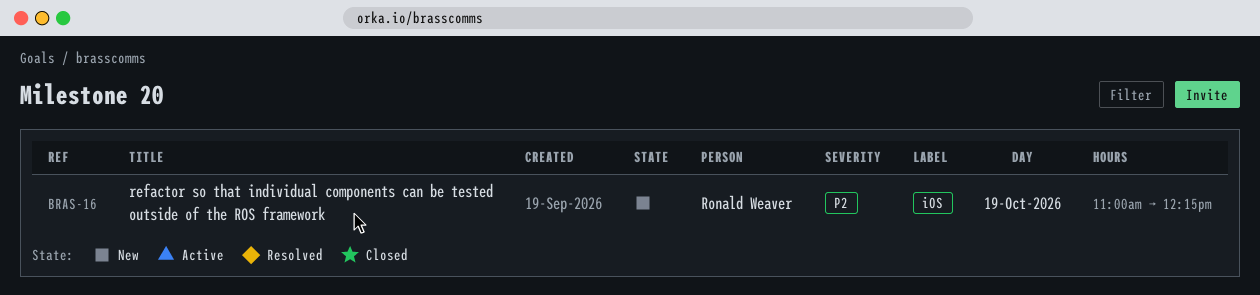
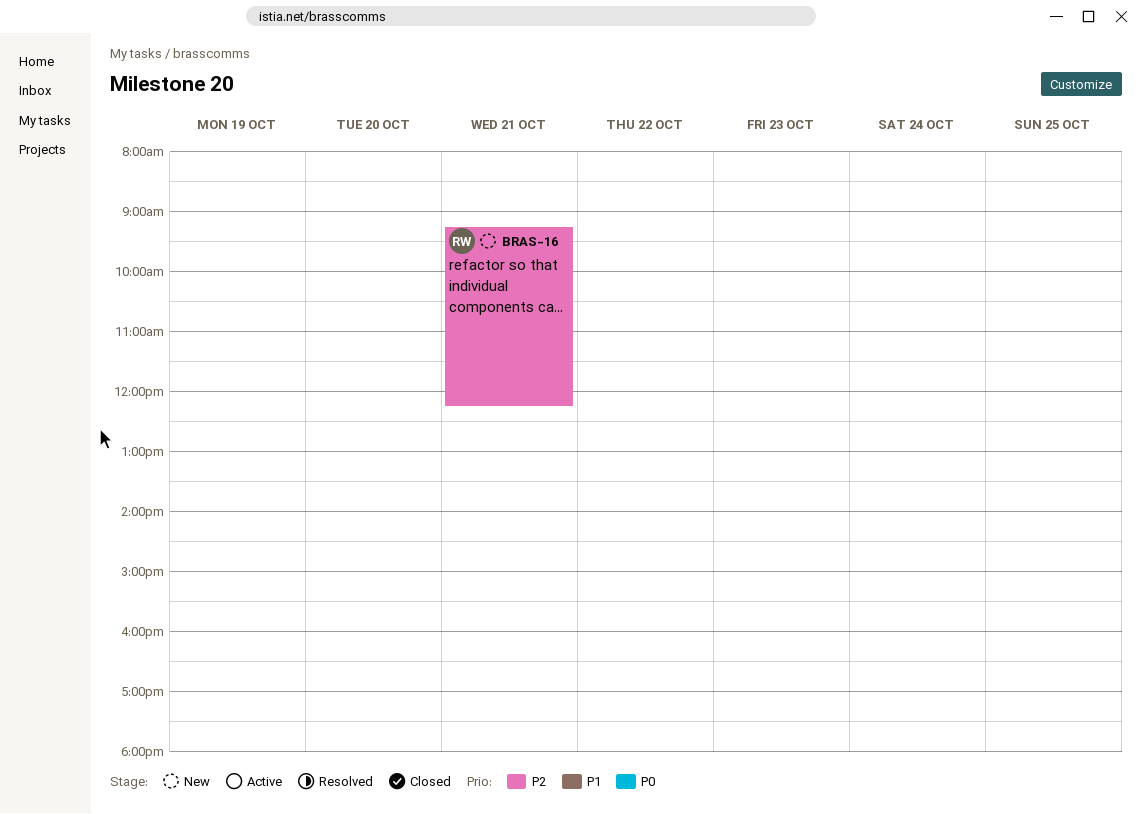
BRAS-16, day: Oct 19 -> Oct 21
BRAS-16, begins: 11:00 -> 09:15

